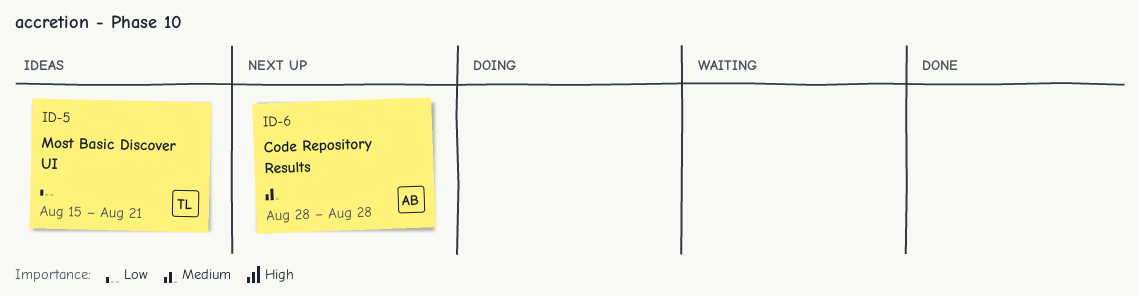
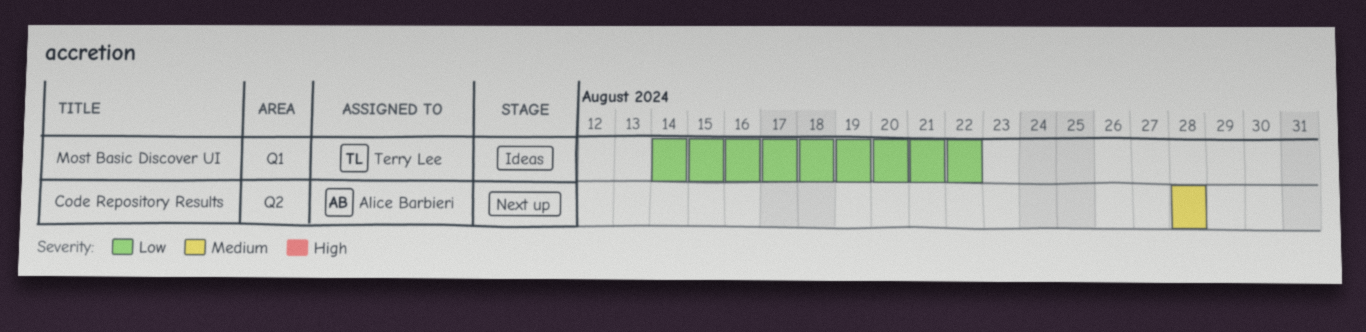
Most Basic Discover UI, start: Aug 15 -> Aug 14
Most Basic Discover UI, due: Aug 21 -> Aug 22

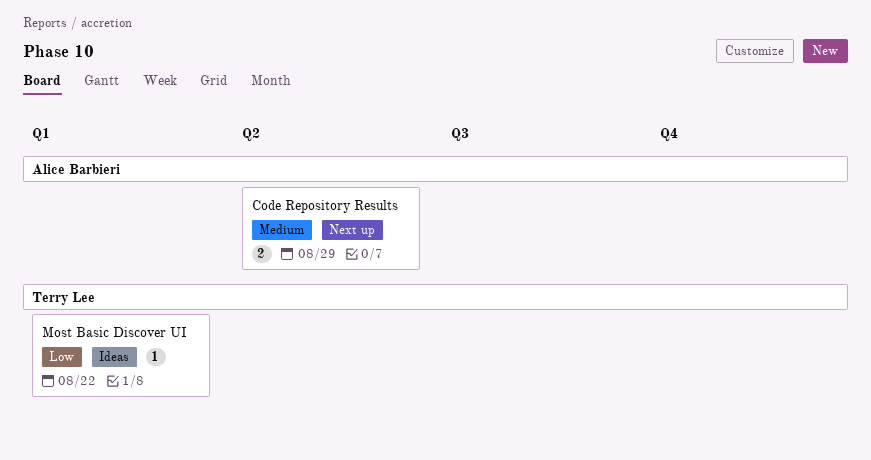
Code Repository Results, due: Aug 28 -> Aug 29

